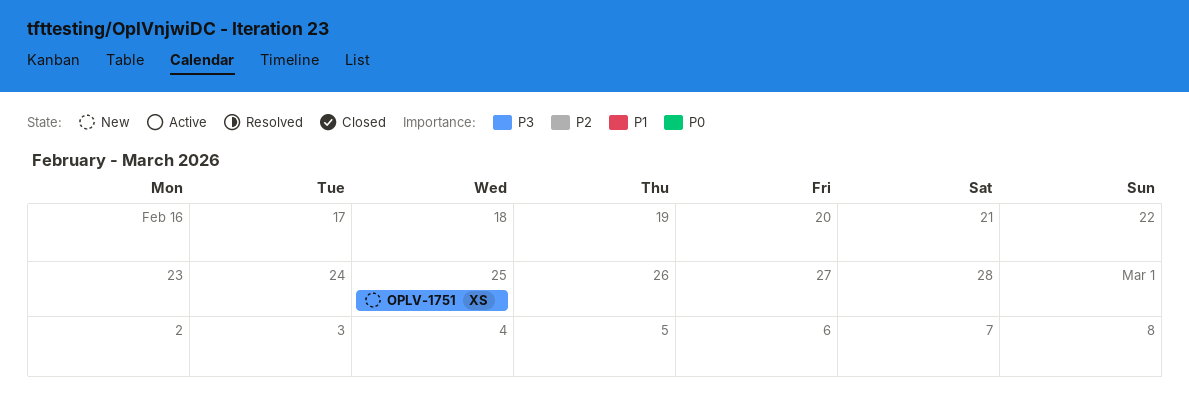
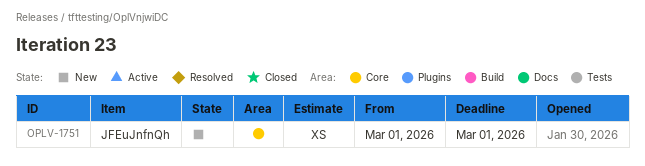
OPLV-1751, start: Feb 25 -> Mar 1
OPLV-1751, due: Feb 25 -> Mar 1

